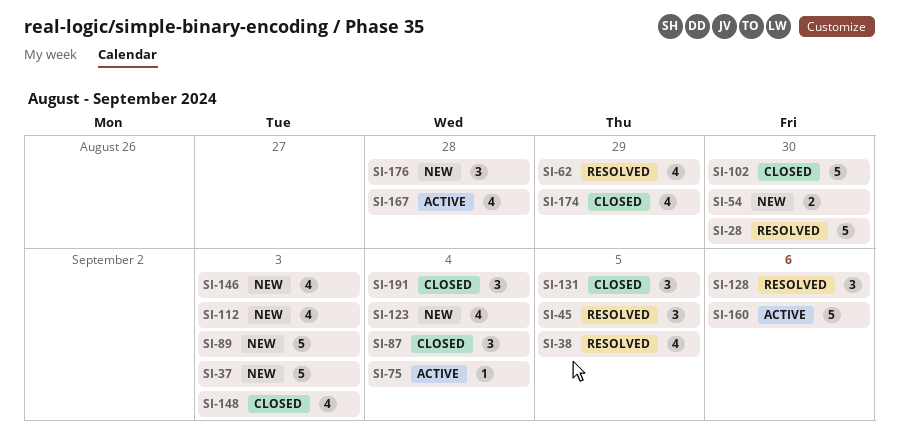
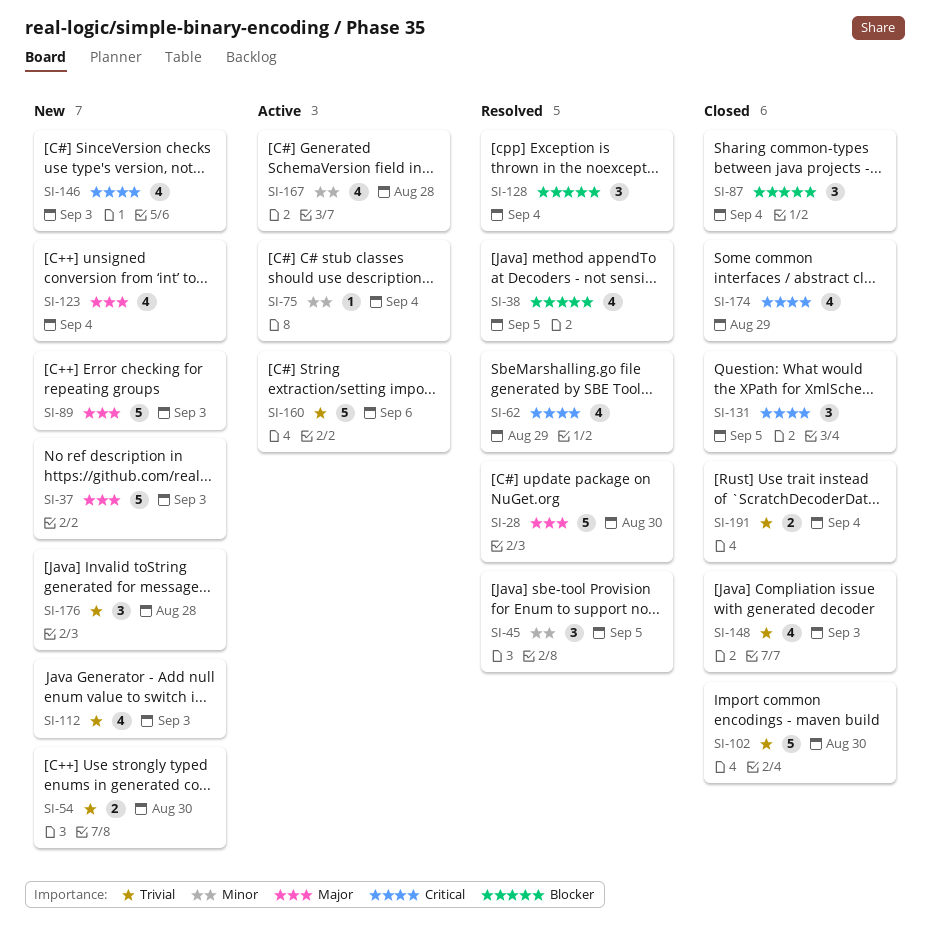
SI-128, due: Sep 6 -> Sep 4
SI-191, estimate: 3 -> 2

